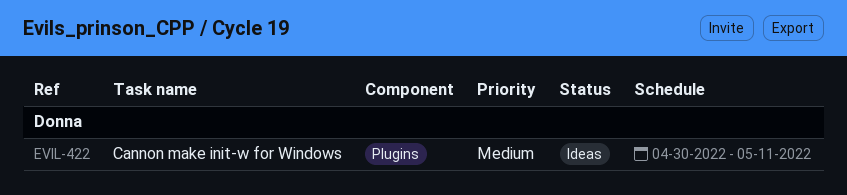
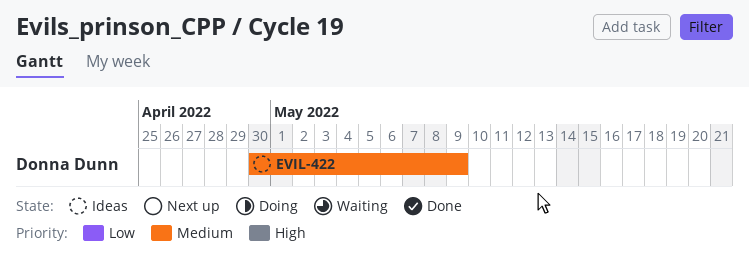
EVIL-422, due: May 11 -> May 9

